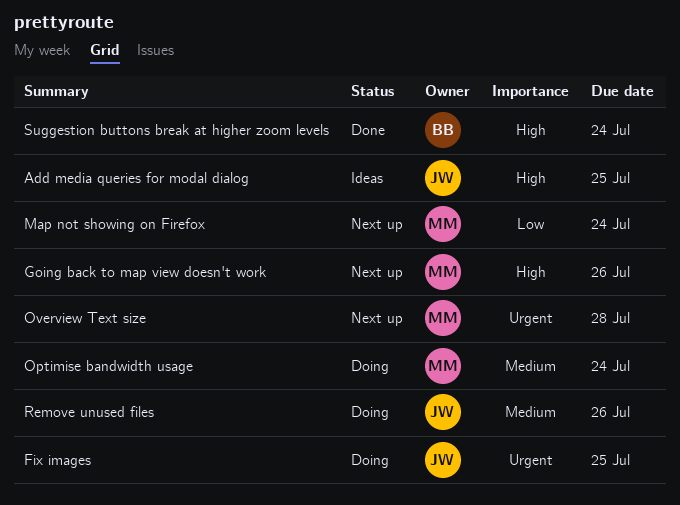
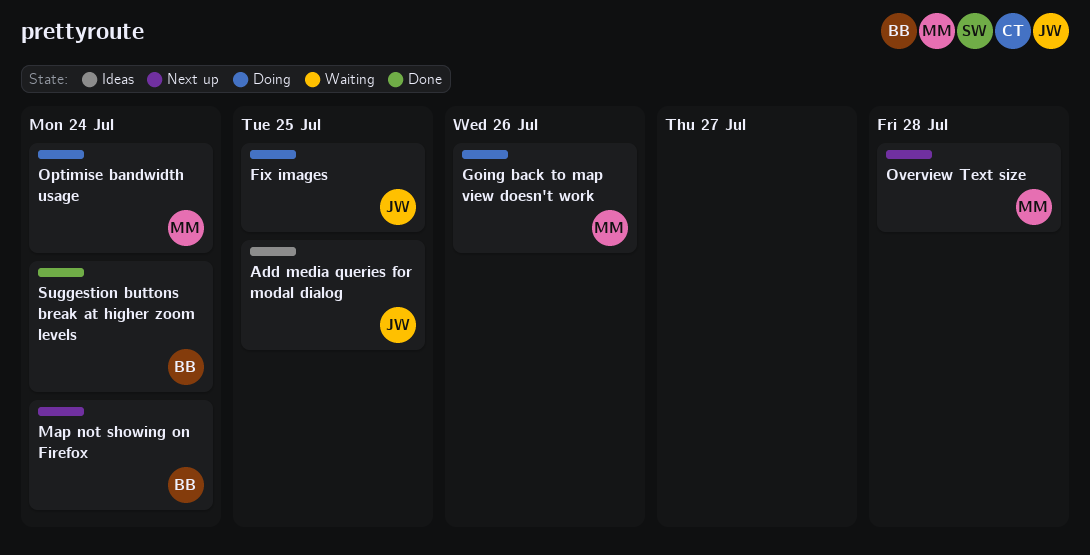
Going back to map view doesn't work, status: Next up -> Doing
Map not showing on Firefox, owner: MM -> BB
Remove unused files: present -> none

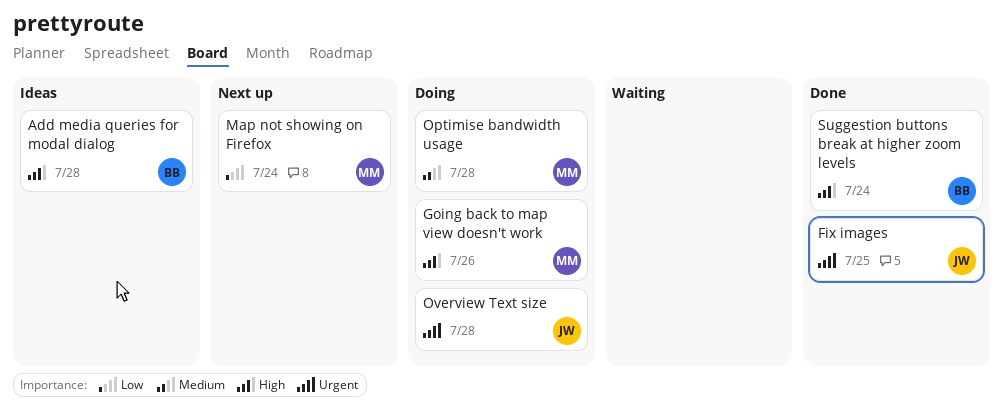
Add media queries for modal dialog, owner: JW -> BB
Add media queries for modal dialog, due: Jul 25 -> Jul 28
Fix images, status: Doing -> Done
Map not showing on Firefox, owner: BB -> MM
Optimise bandwidth usage, due: Jul 24 -> Jul 28
Overview Text size, status: Next up -> Doing
Overview Text size, owner: MM -> JW

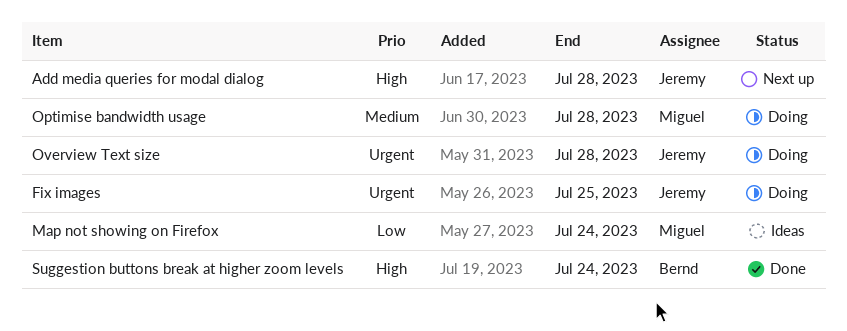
Add media queries for modal dialog, status: Ideas -> Next up
Add media queries for modal dialog, owner: Bernd -> Jeremy
Fix images, status: Done -> Doing
Going back to map view doesn't work: present -> none
Map not showing on Firefox, status: Next up -> Ideas

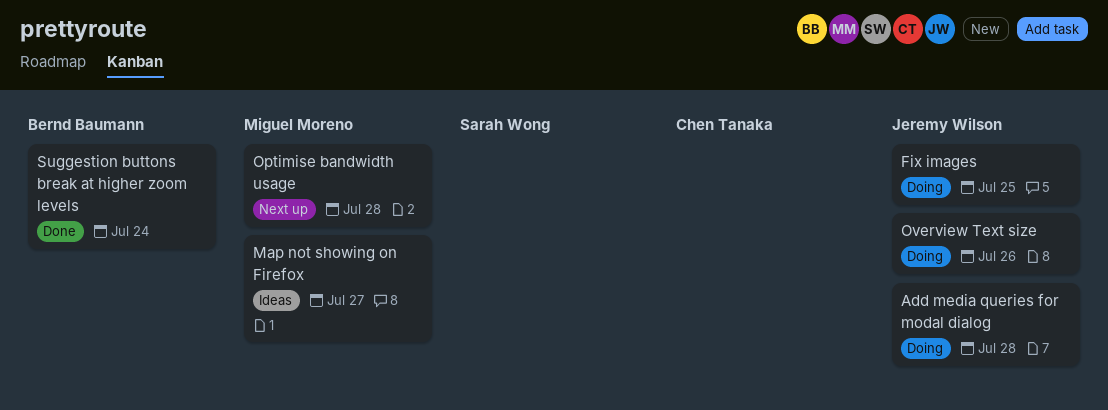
Add media queries for modal dialog, status: Next up -> Doing
Map not showing on Firefox, due: Jul 24 -> Jul 27
Optimise bandwidth usage, status: Doing -> Next up
Overview Text size, due: Jul 28 -> Jul 26

